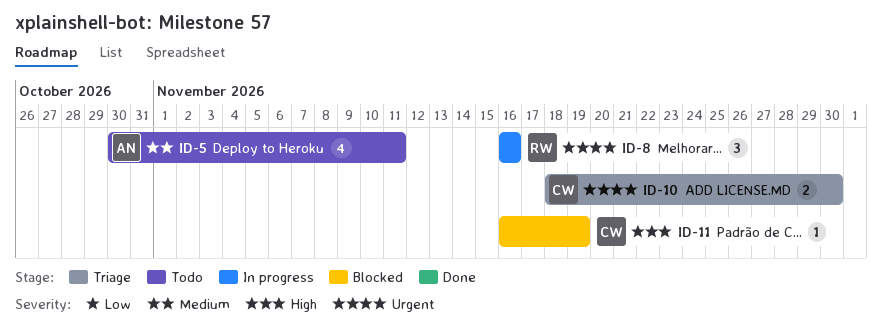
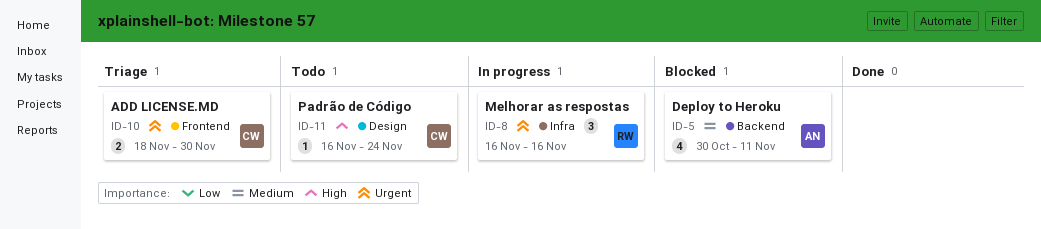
ID-5, status: Todo -> Blocked
ID-11, status: Blocked -> Todo
ID-11, due: Nov 19 -> Nov 24

